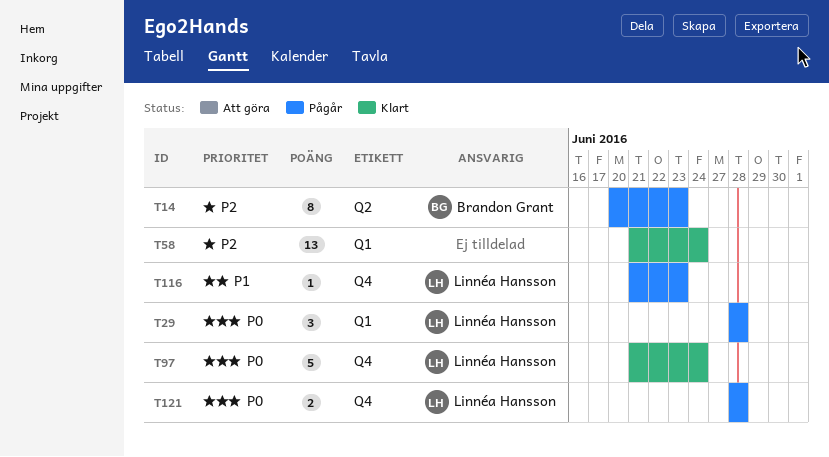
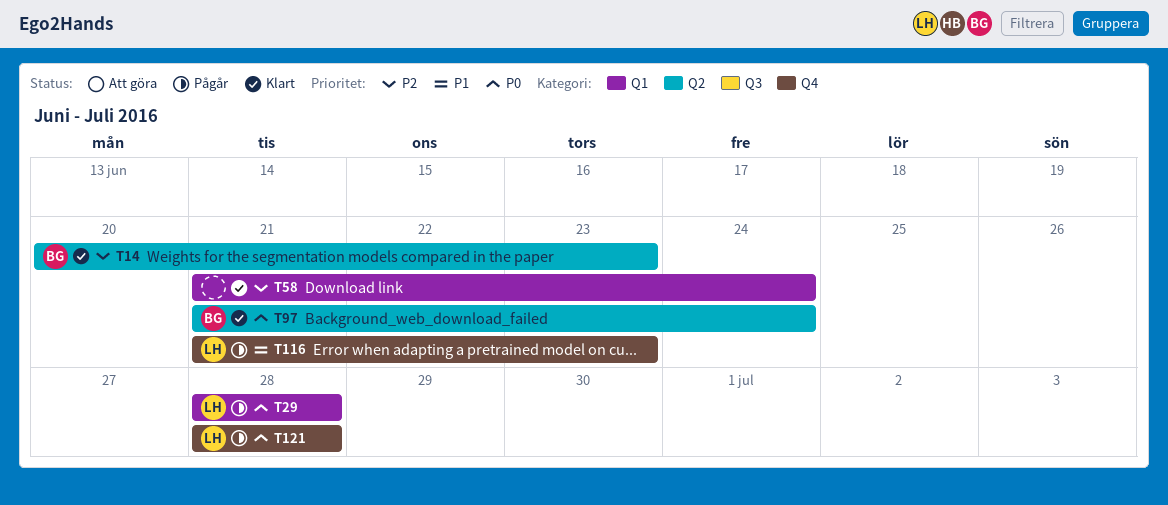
T14, status: Pågår -> Klart
T97, owner: Linnéa Hansson -> Brandon Grant
T97, label: Q4 -> Q2

